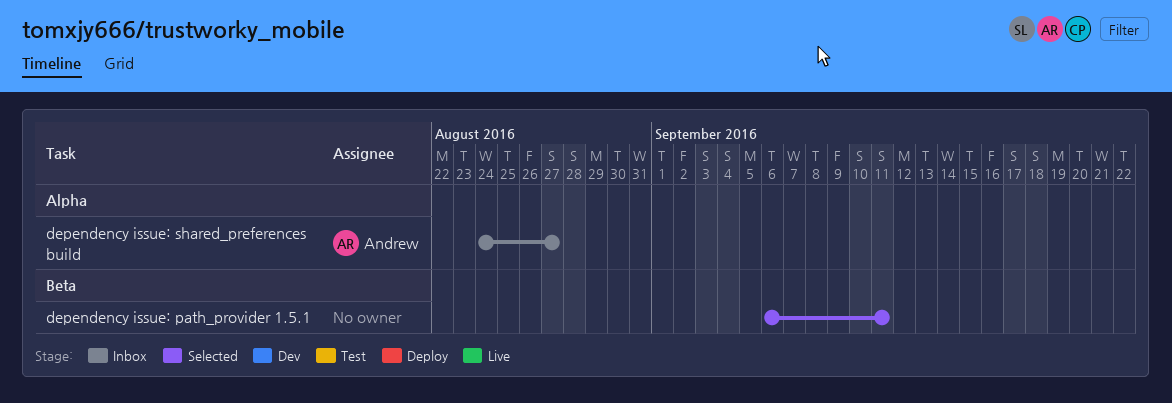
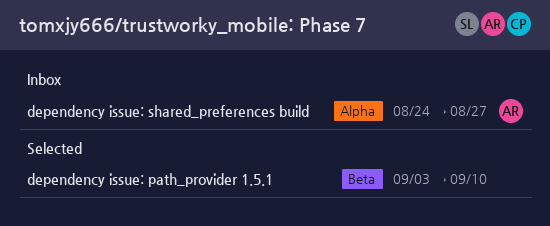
dependency issue: path_provider 1.5.1, start: Sep 6 -> Sep 3
dependency issue: path_provider 1.5.1, due: Sep 11 -> Sep 10

